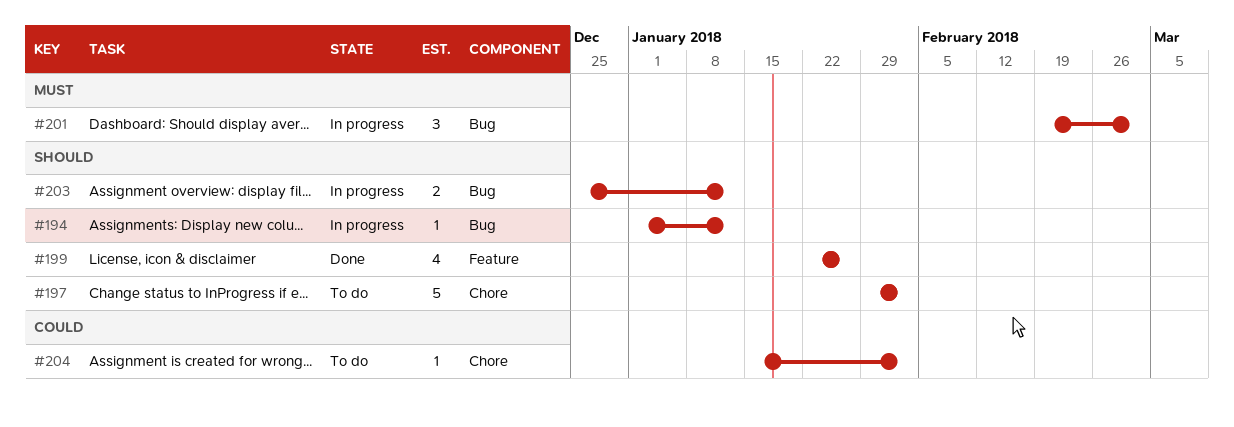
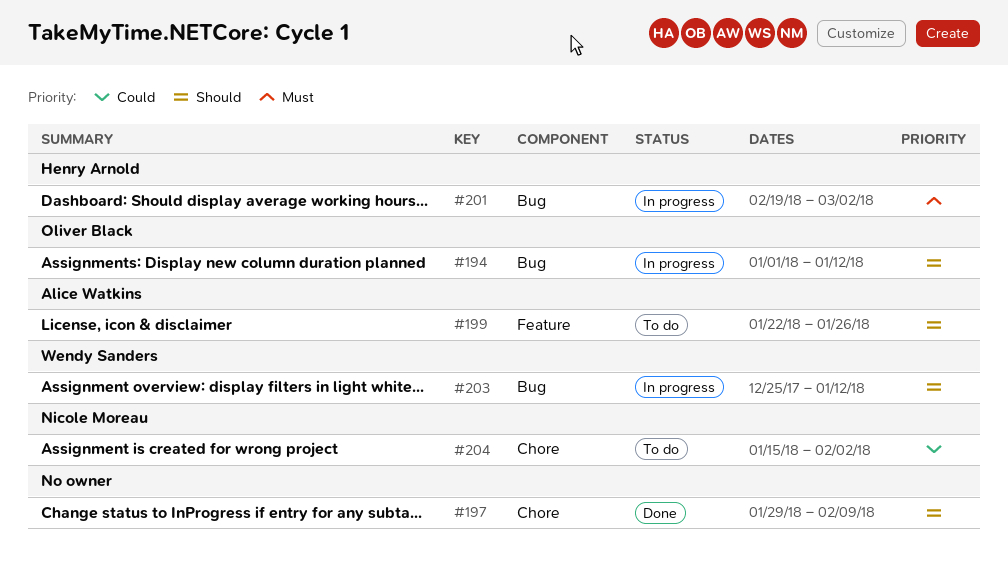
#197, status: To do -> Done
#197, due: Feb 2 -> Feb 9
#199, status: Done -> To do

